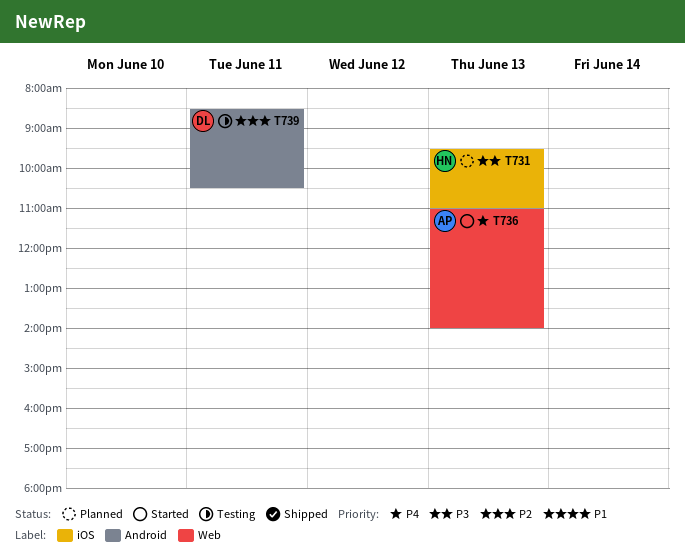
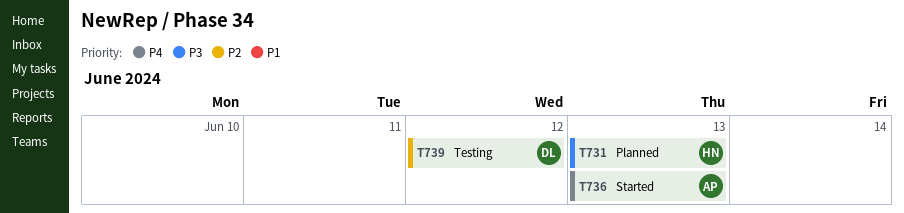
T739, day: Jun 11 -> Jun 12

